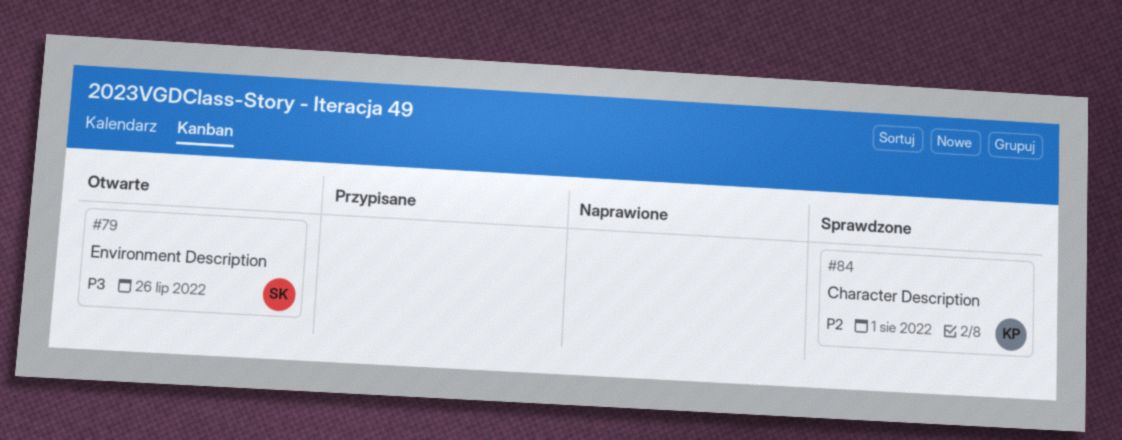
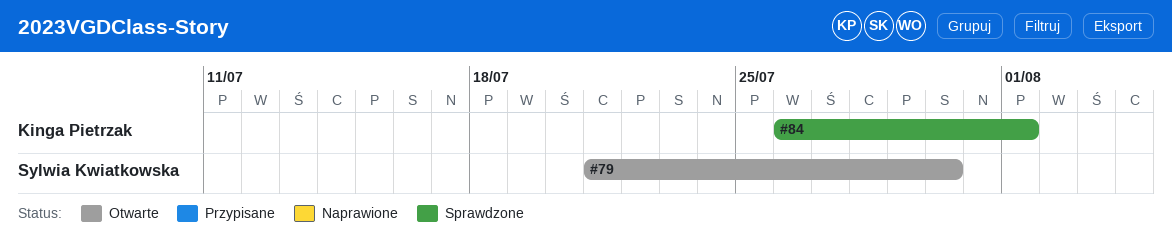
#79, due: Jul 26 -> Jul 30

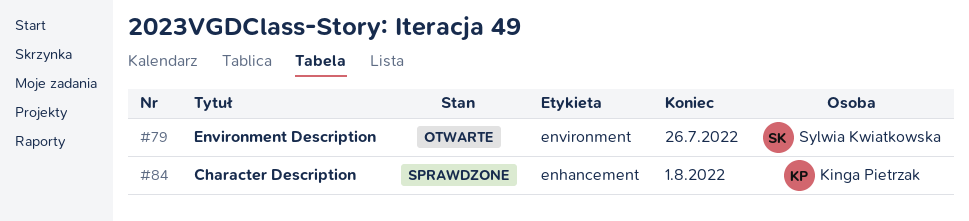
#79, due: Jul 30 -> Jul 26

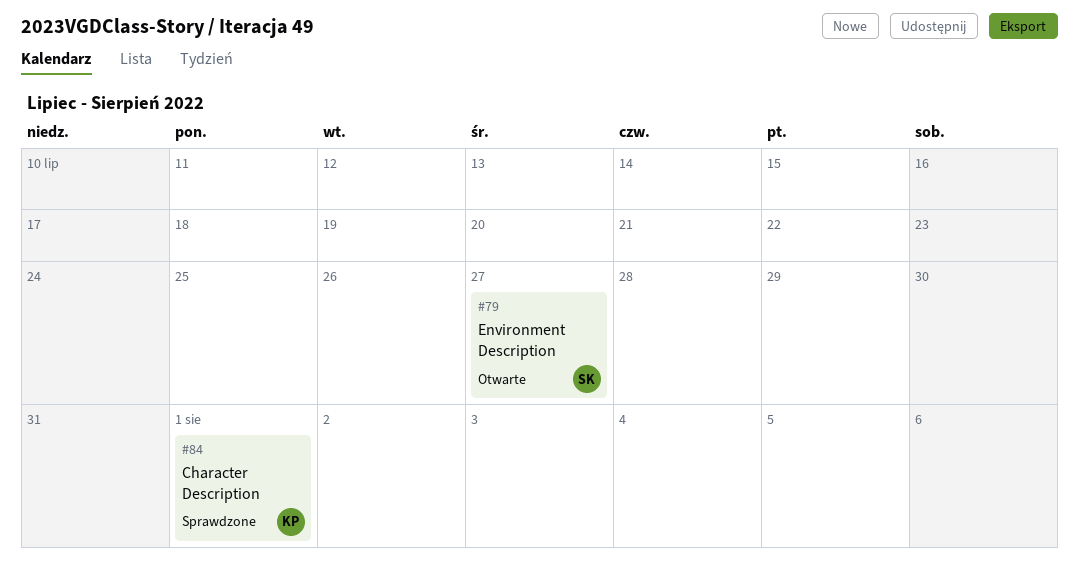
#79, due: Jul 26 -> Jul 27

